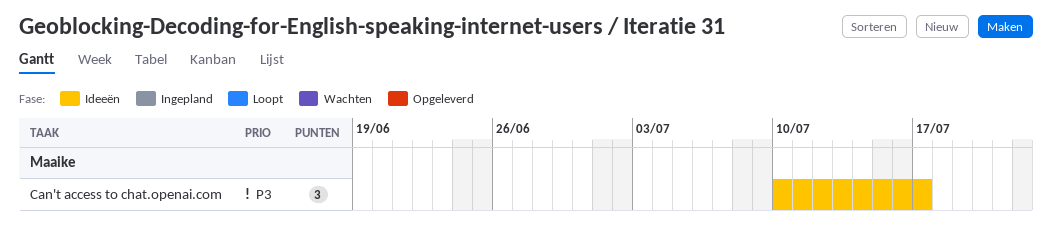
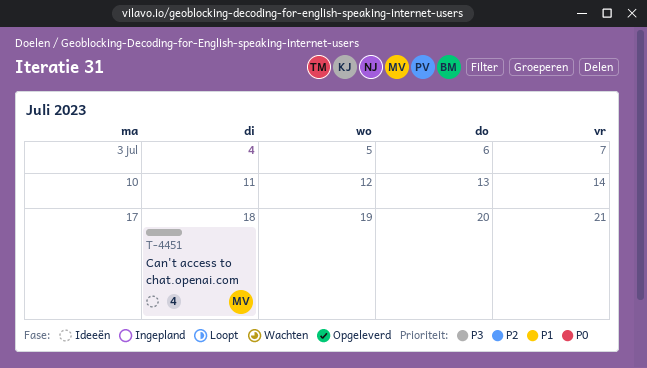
Can't access to chat.openai.com, estimate: 3 -> 4
Can't access to chat.openai.com, due: Jul 17 -> Jul 18

